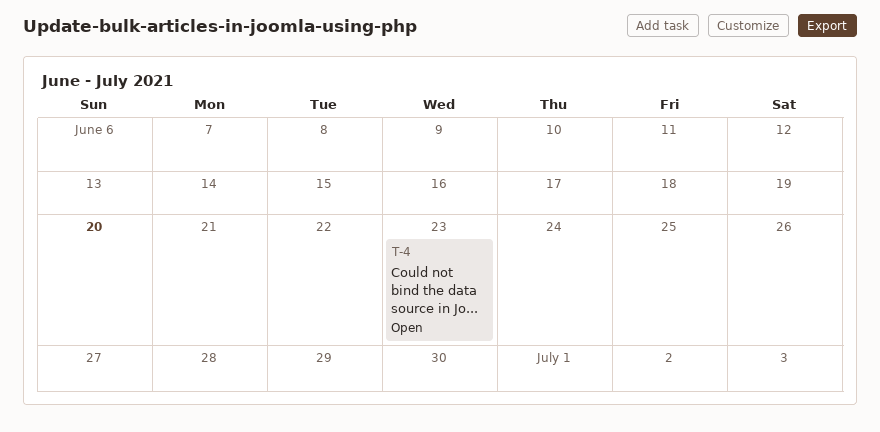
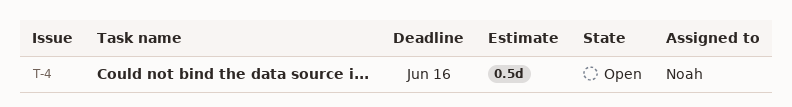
T-4, due: Jun 23 -> Jun 16

